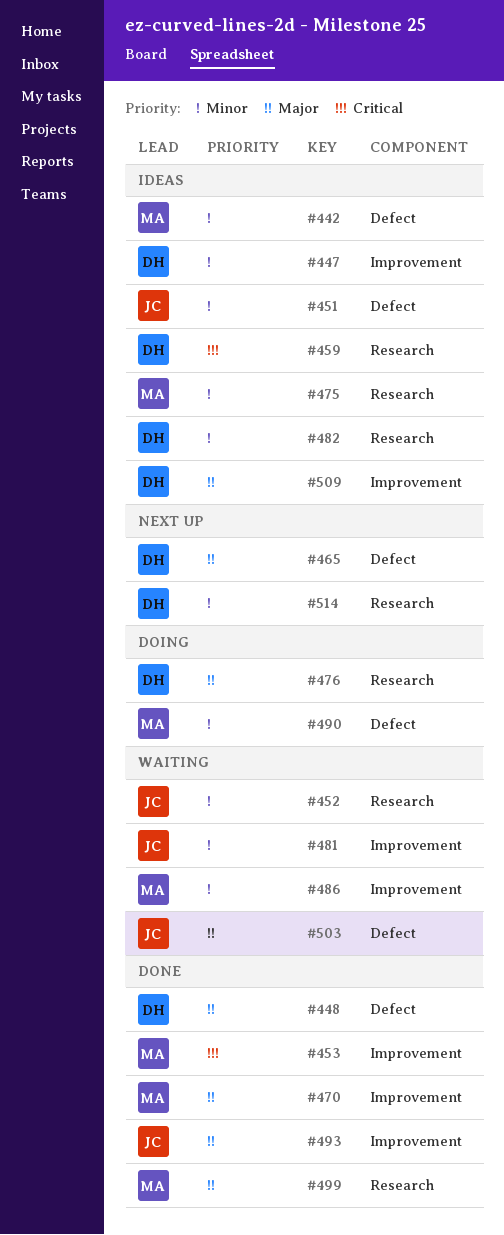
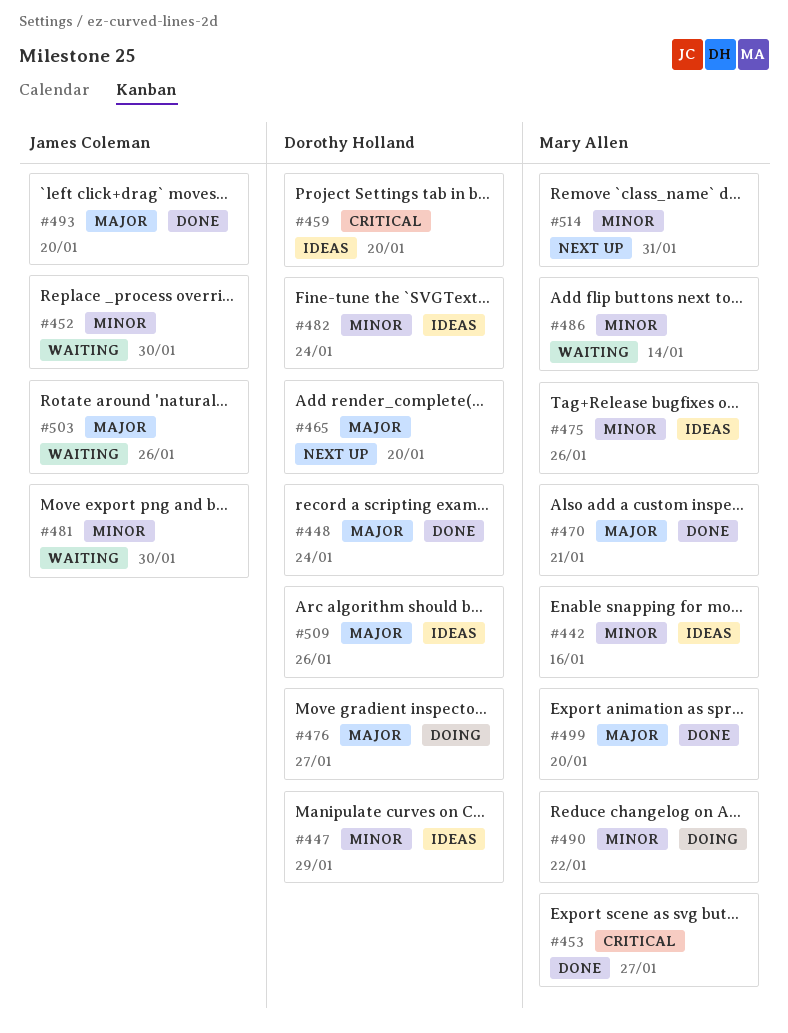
#451: present -> none
#514, owner: Dorothy Holland -> Mary Allen

